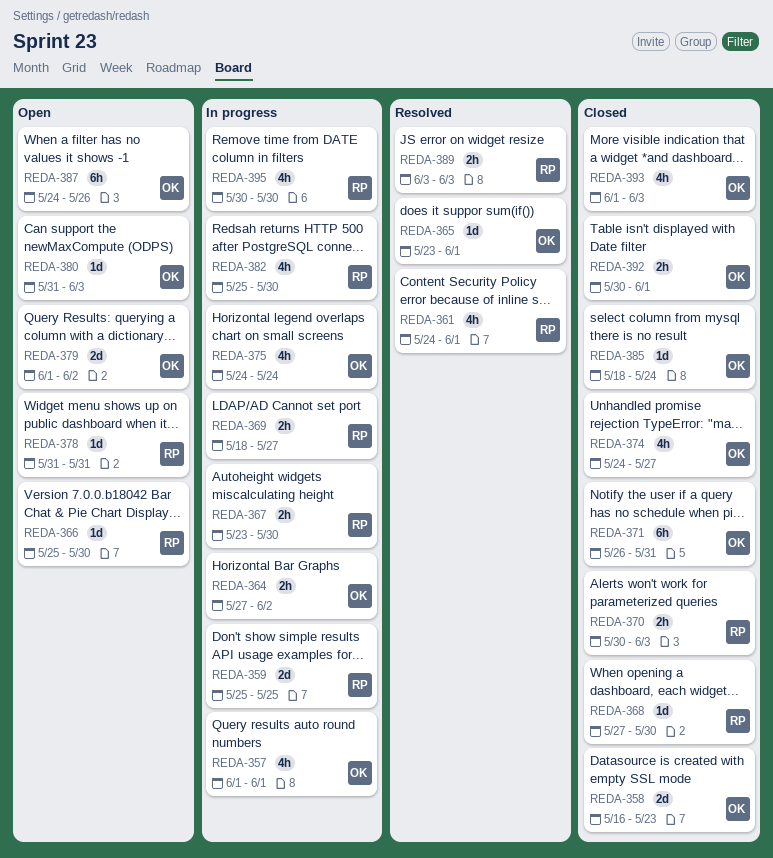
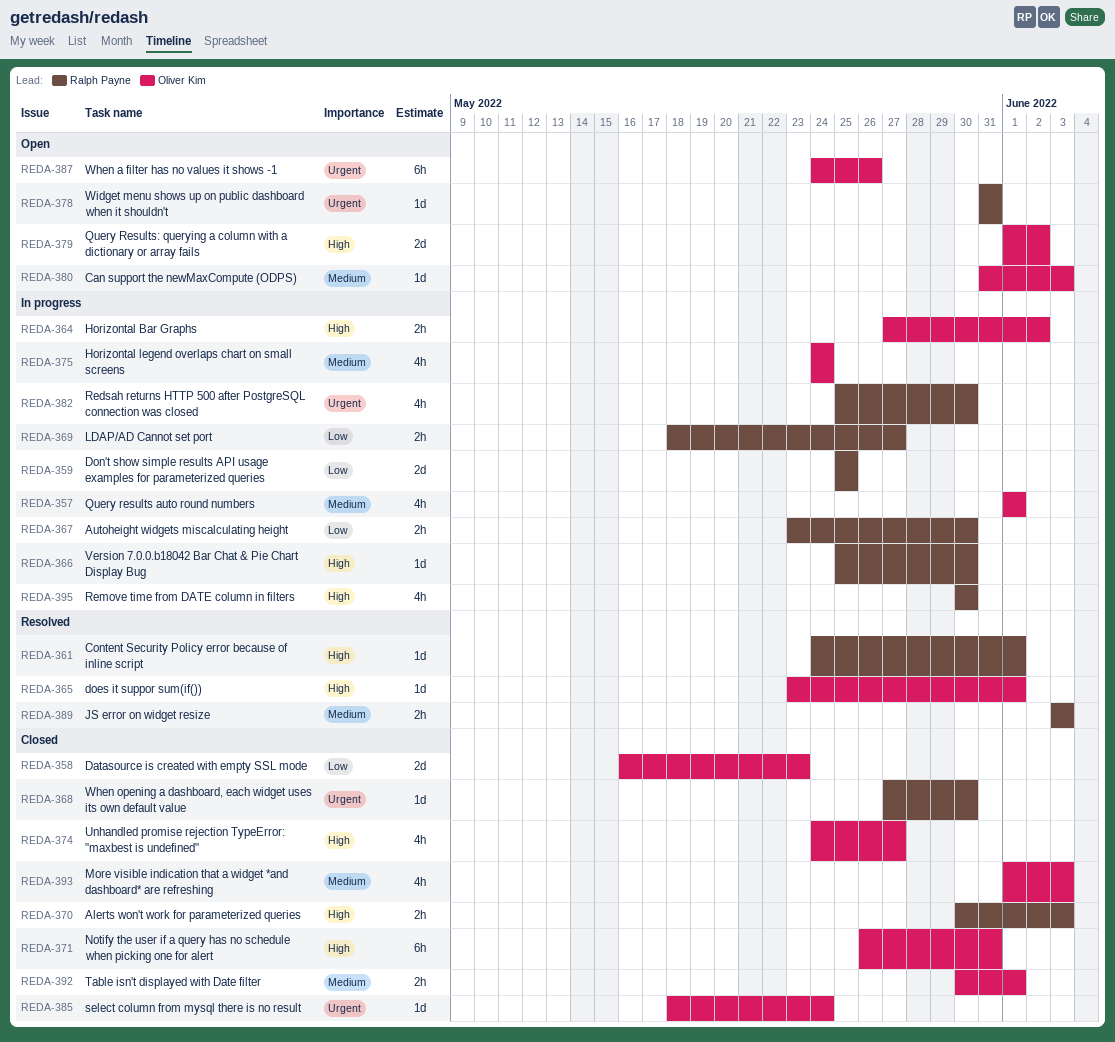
REDA-361, estimate: 4h -> 1d
REDA-366, status: Open -> In progress

